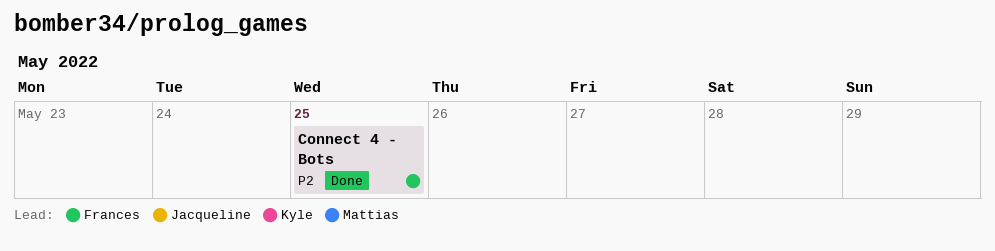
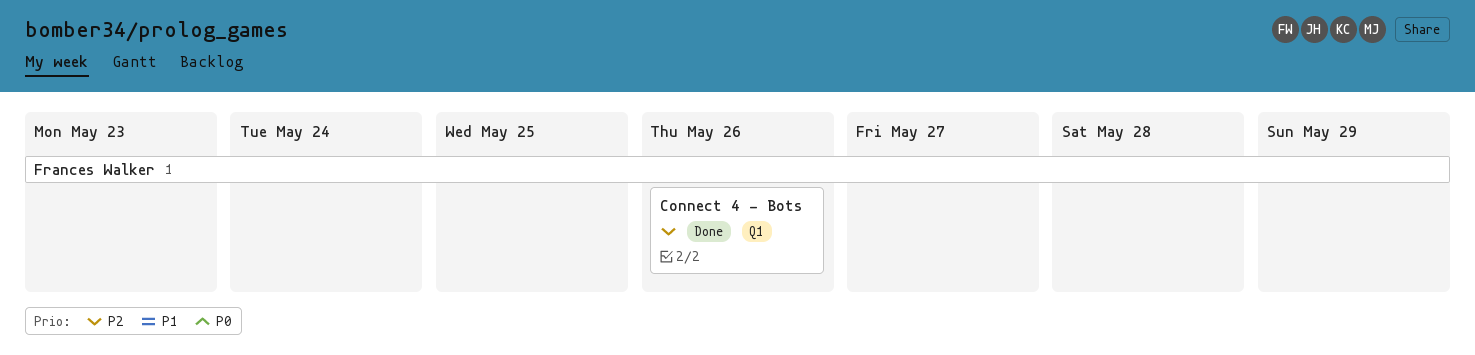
Connect 4 - Bots, due: May 25 -> May 26

